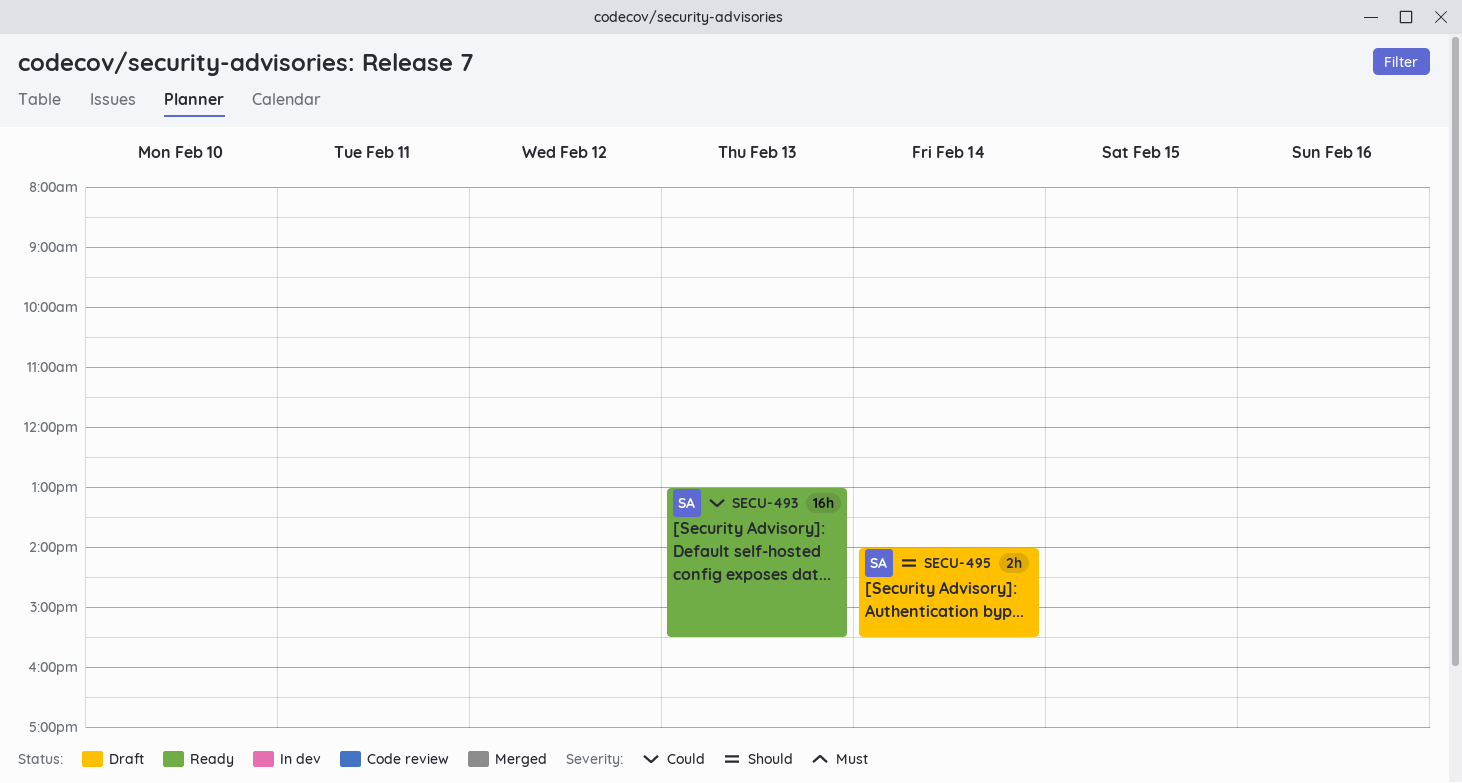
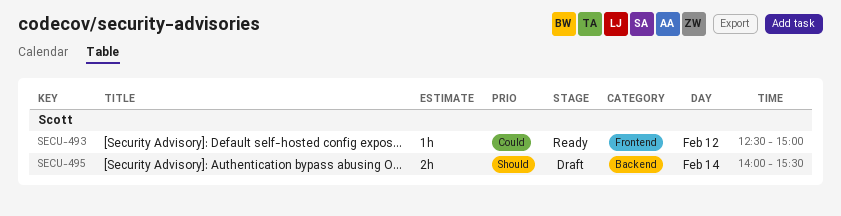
SECU-493, estimate: 16h -> 1h
SECU-493, day: Feb 13 -> Feb 12
SECU-493, begins: 13:00 -> 12:30
SECU-493, ends: 15:30 -> 15:00

